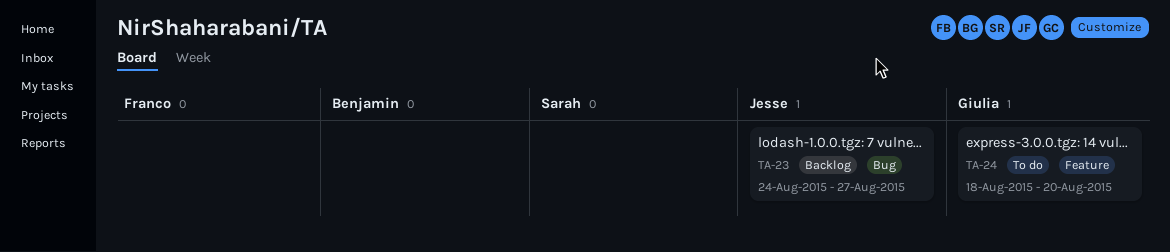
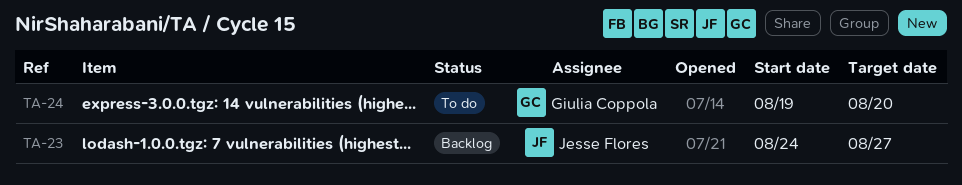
TA-24, start: Aug 18 -> Aug 19

